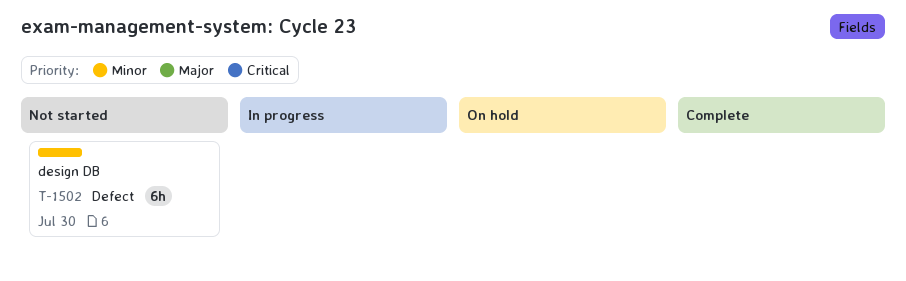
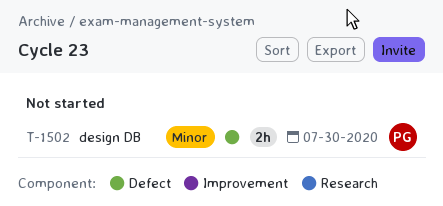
T-1502, estimate: 6h -> 2h

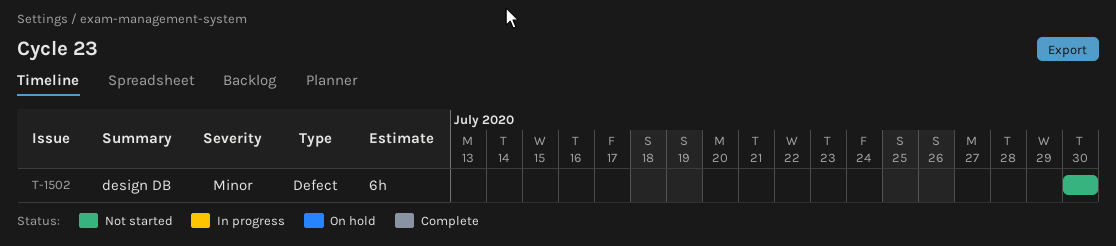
T-1502, estimate: 2h -> 6h

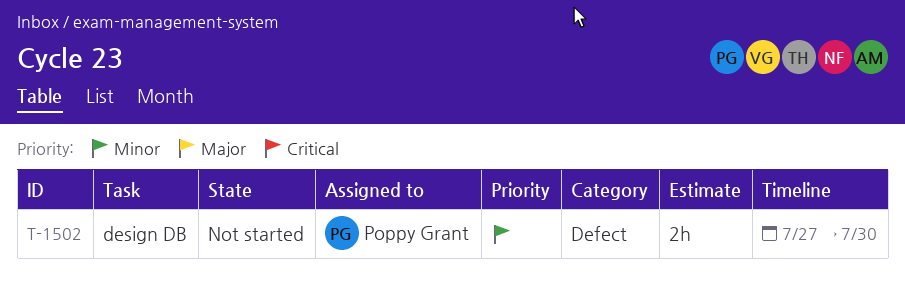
T-1502, estimate: 6h -> 2h
T-1502, start: Jul 30 -> Jul 27

